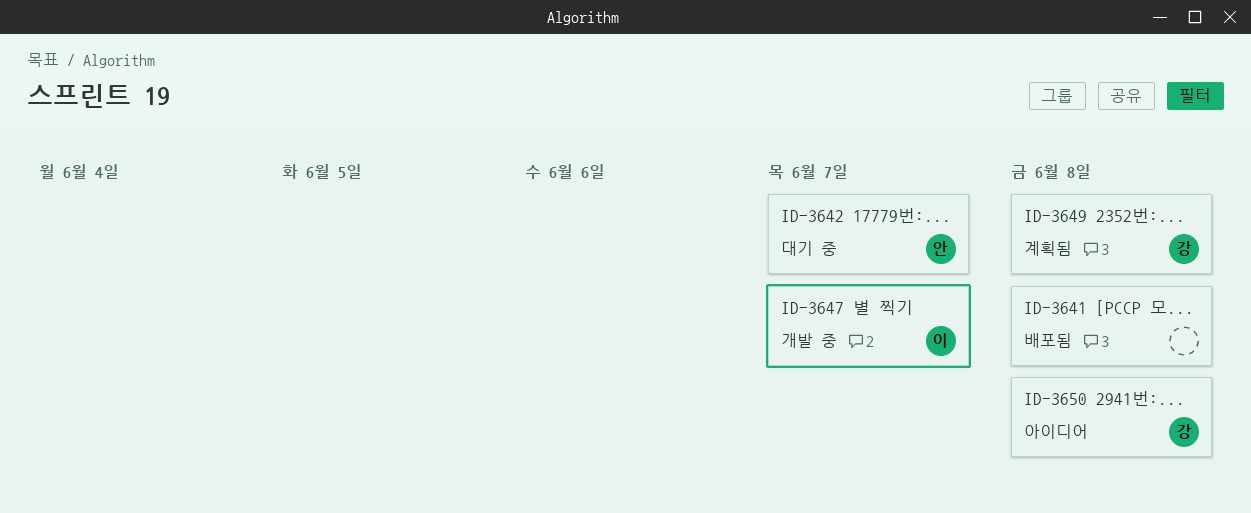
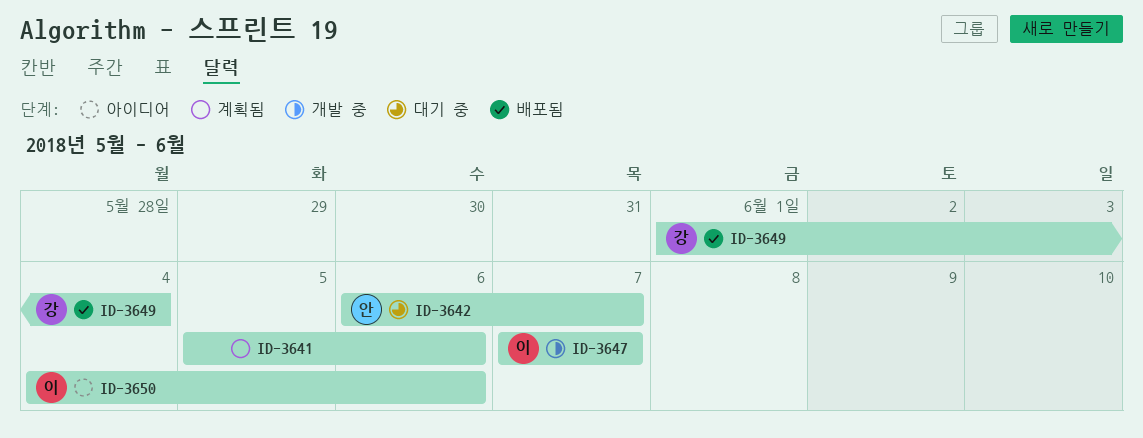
ID-3641, status: 배포됨 -> 계획됨
ID-3641, due: Jun 8 -> Jun 6
ID-3649, status: 계획됨 -> 배포됨
ID-3649, due: Jun 8 -> Jun 4
ID-3650, owner: 강 -> 이
ID-3650, due: Jun 8 -> Jun 6

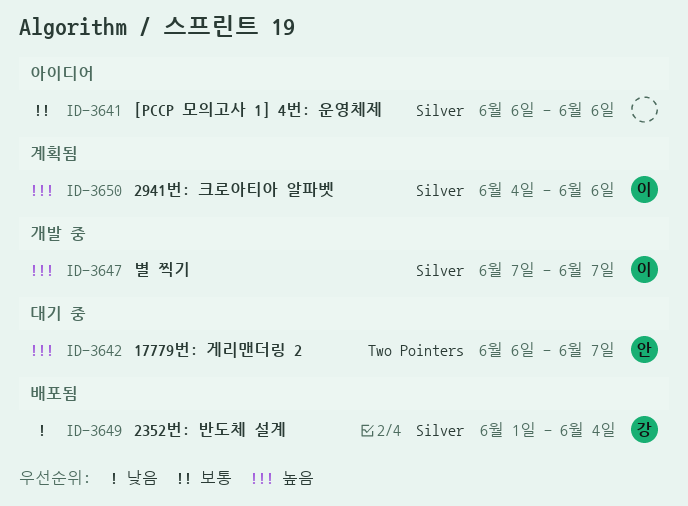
ID-3641, status: 계획됨 -> 아이디어
ID-3641, start: Jun 5 -> Jun 6
ID-3650, status: 아이디어 -> 계획됨

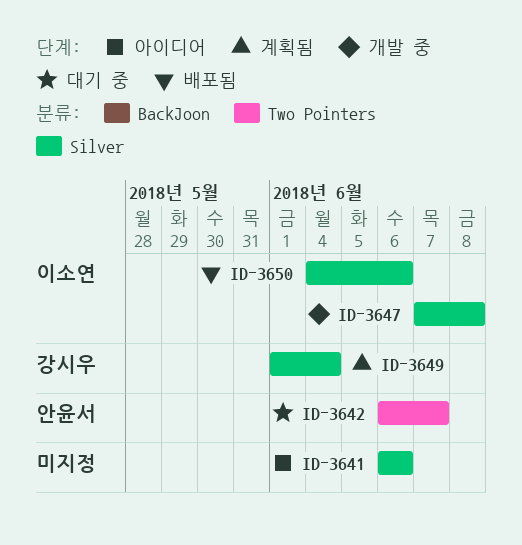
ID-3647, due: Jun 7 -> Jun 8
ID-3649, status: 배포됨 -> 계획됨
ID-3650, status: 계획됨 -> 배포됨

